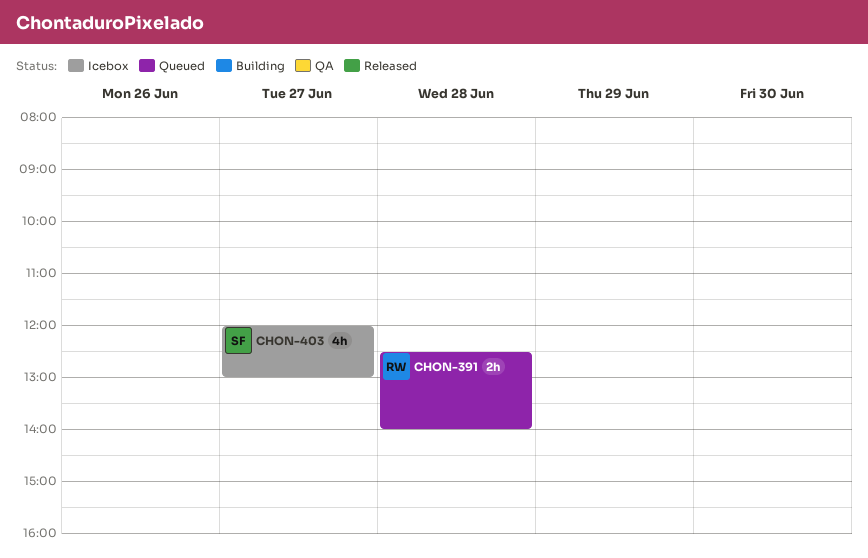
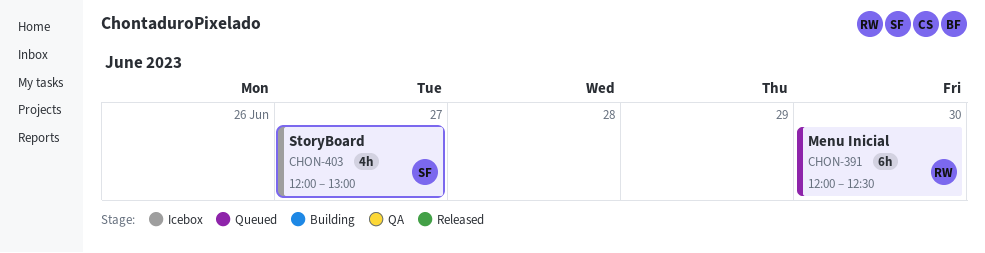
CHON-391, estimate: 2h -> 6h
CHON-391, day: Jun 28 -> Jun 30
CHON-391, begins: 12:30 -> 12:00
CHON-391, ends: 14:00 -> 12:30

